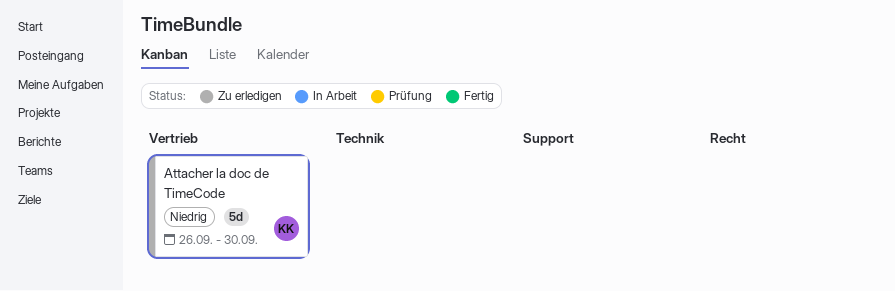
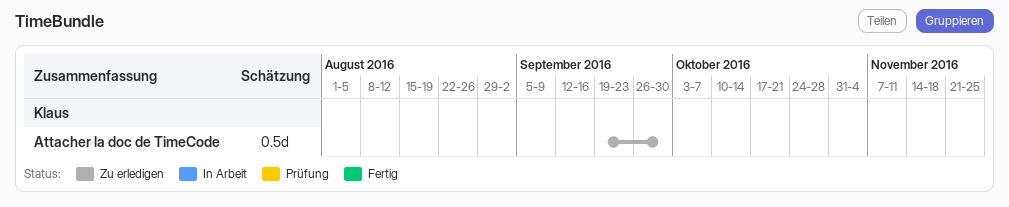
Attacher la doc de TimeCode, estimate: 5d -> 0.5d
Attacher la doc de TimeCode, start: Sep 26 -> Sep 19

